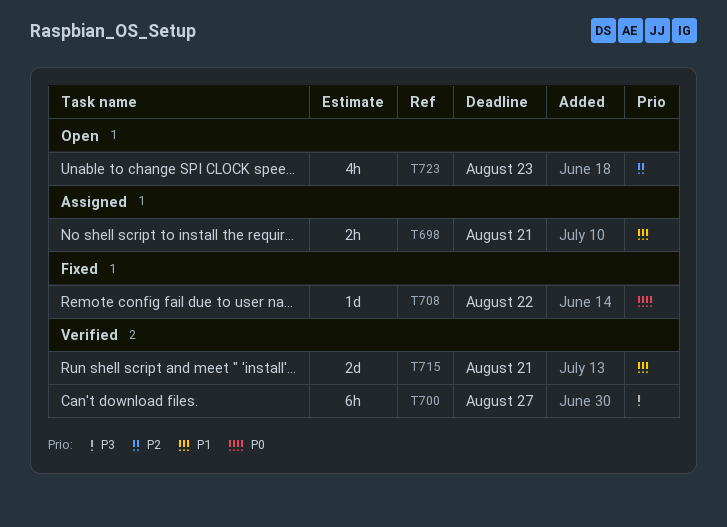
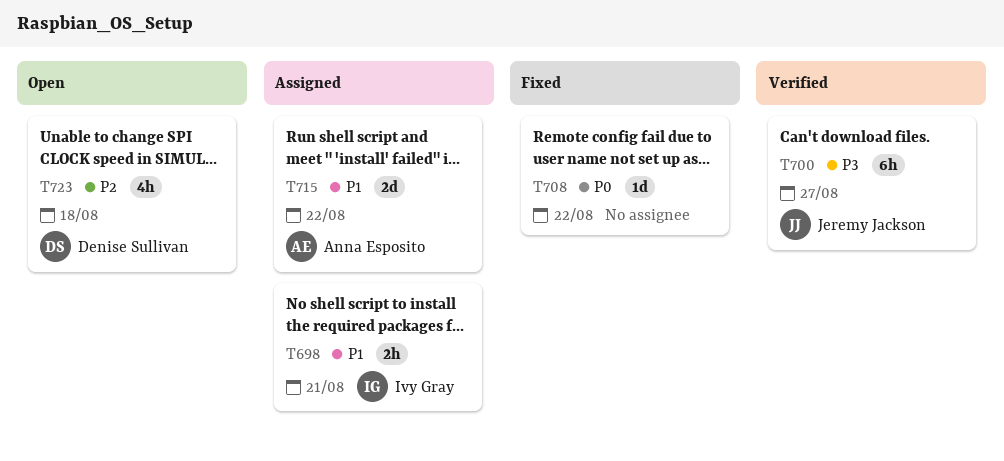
T715, status: Verified -> Assigned
T715, due: Aug 21 -> Aug 22
T723, due: Aug 23 -> Aug 18

